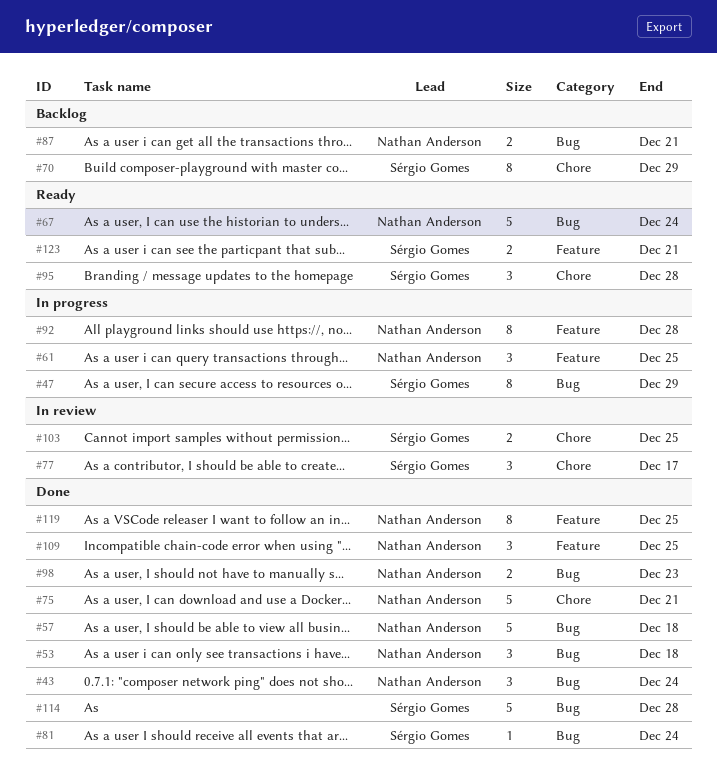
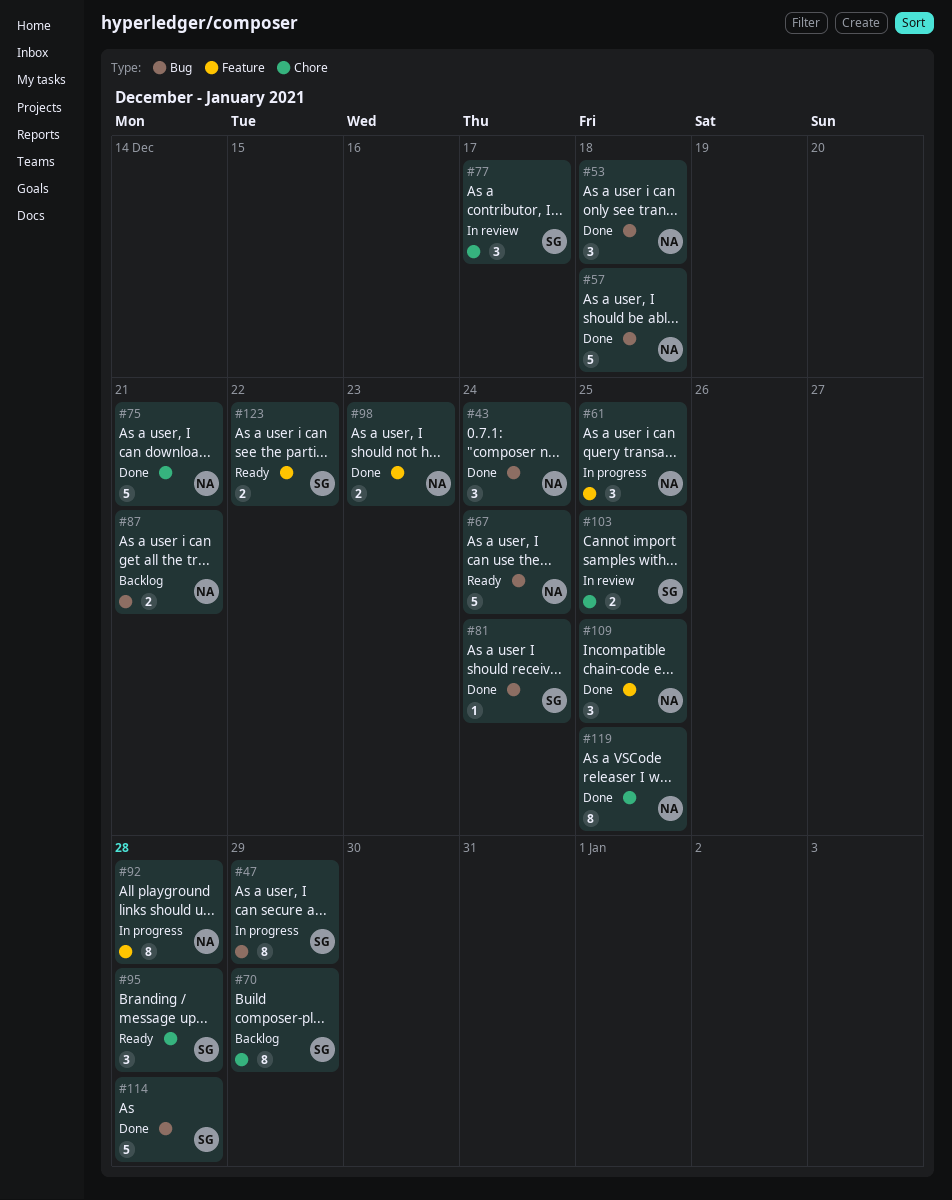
#98, label: Bug -> Feature
#119, label: Feature -> Chore
#123, due: Dec 21 -> Dec 22

